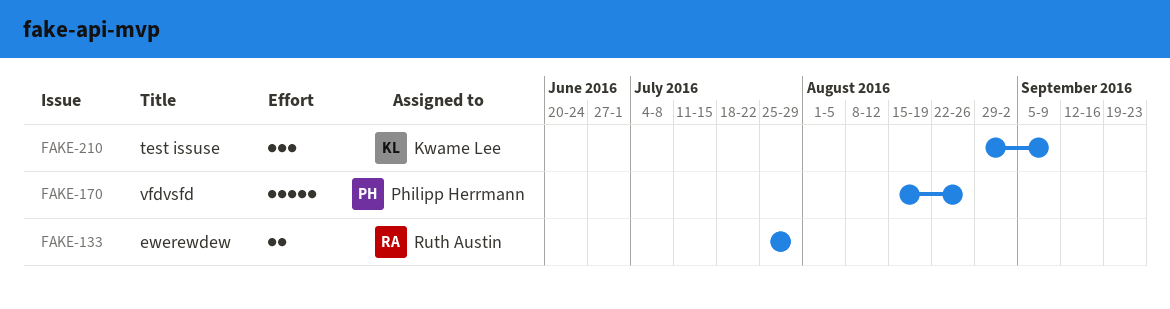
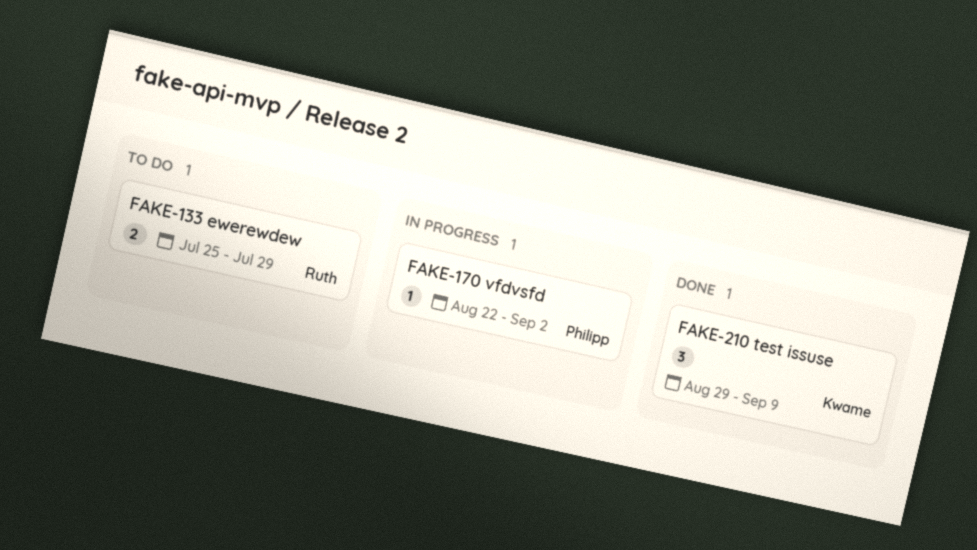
FAKE-170, estimate: 5 -> 1
FAKE-170, start: Aug 15 -> Aug 22
FAKE-170, due: Aug 26 -> Sep 2

